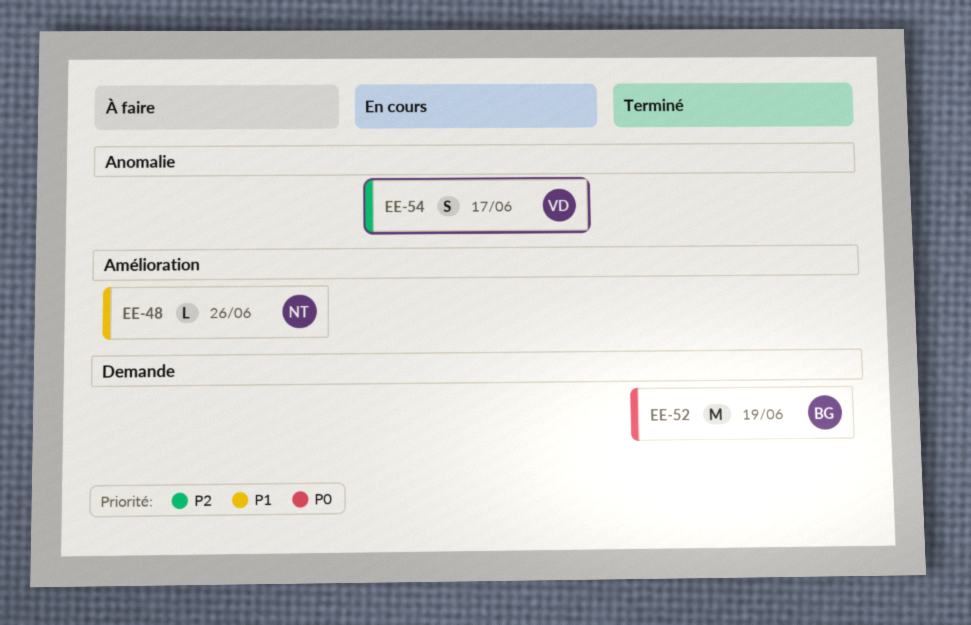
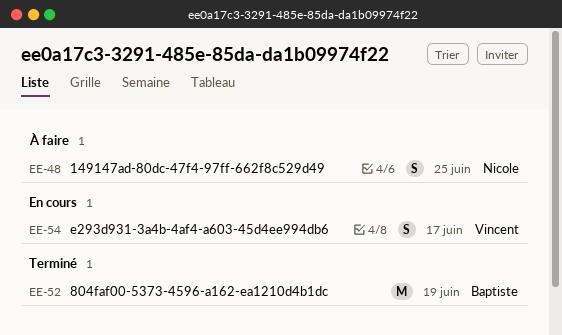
EE-48, estimate: L -> S
EE-48, due: Jun 26 -> Jun 25

